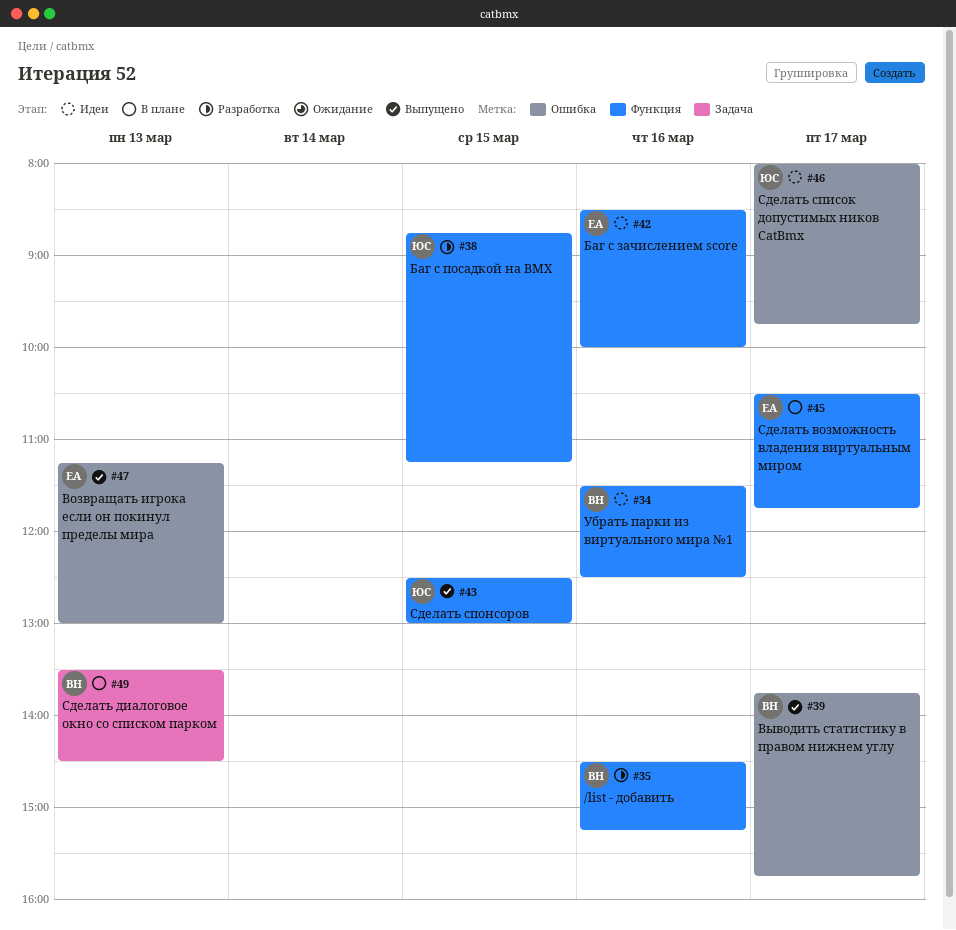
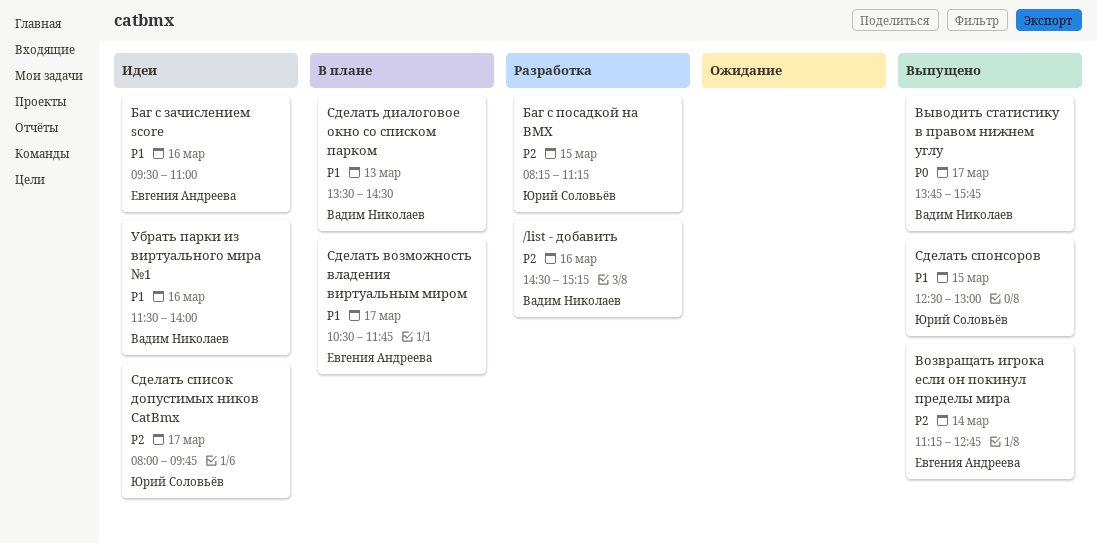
Баг с зачислением score, begins: 08:30 -> 09:30
Баг с зачислением score, ends: 10:00 -> 11:00
Баг с посадкой на BMX, begins: 08:45 -> 08:15
Возвращать игрока если он покинул пределы мира, day: Mar 13 -> Mar 14
Возвращать игрока если он покинул пределы мира, ends: 13:00 -> 12:45
Убрать парки из виртуального мира №1, ends: 12:30 -> 14:00

